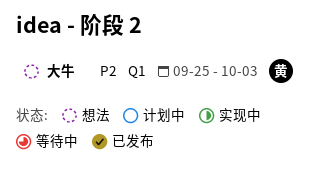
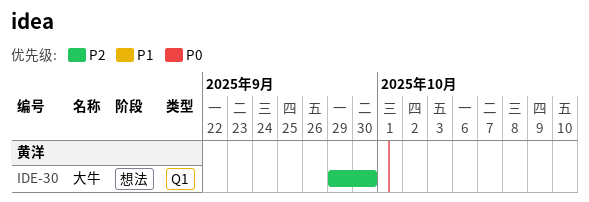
大牛, start: Sep 25 -> Sep 29
大牛, due: Oct 3 -> Sep 30

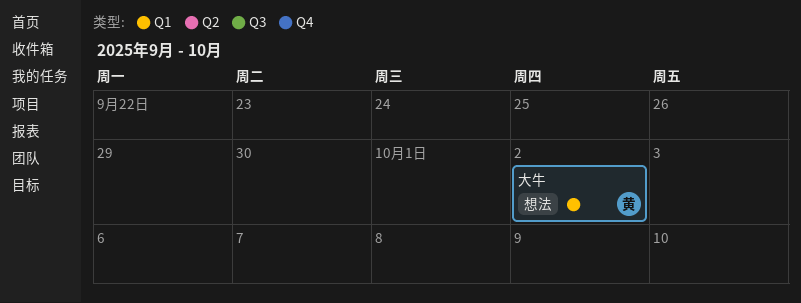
大牛, due: Sep 30 -> Oct 2

